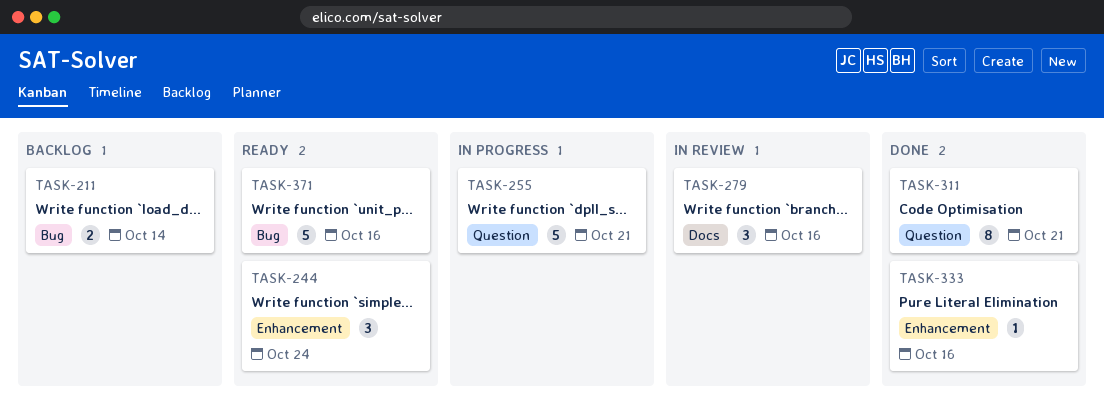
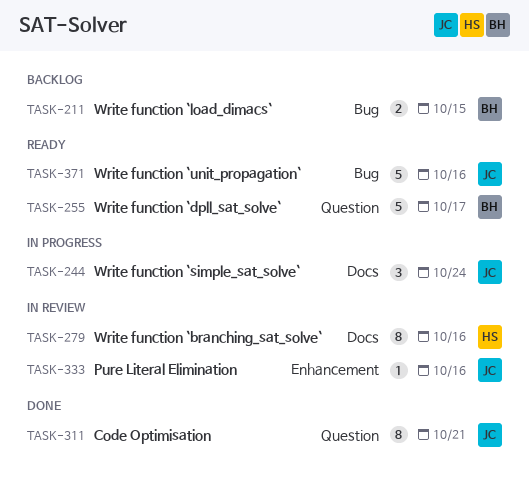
TASK-211, due: Oct 14 -> Oct 15
TASK-244, status: Ready -> In progress
TASK-244, label: Enhancement -> Docs
TASK-255, status: In progress -> Ready
TASK-255, due: Oct 21 -> Oct 17
TASK-279, estimate: 3 -> 8
TASK-333, status: Done -> In review

